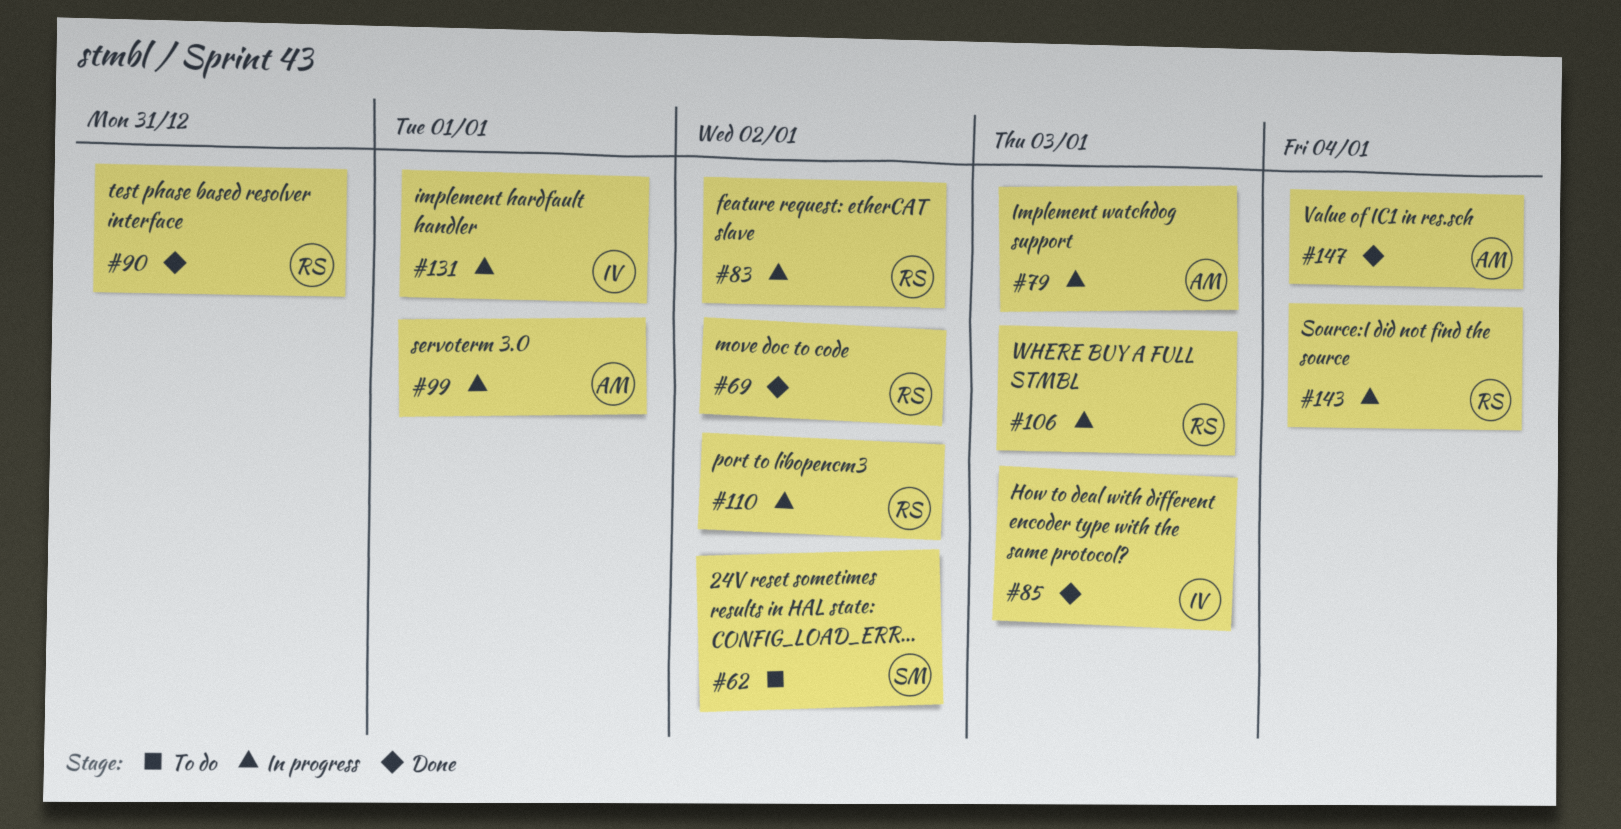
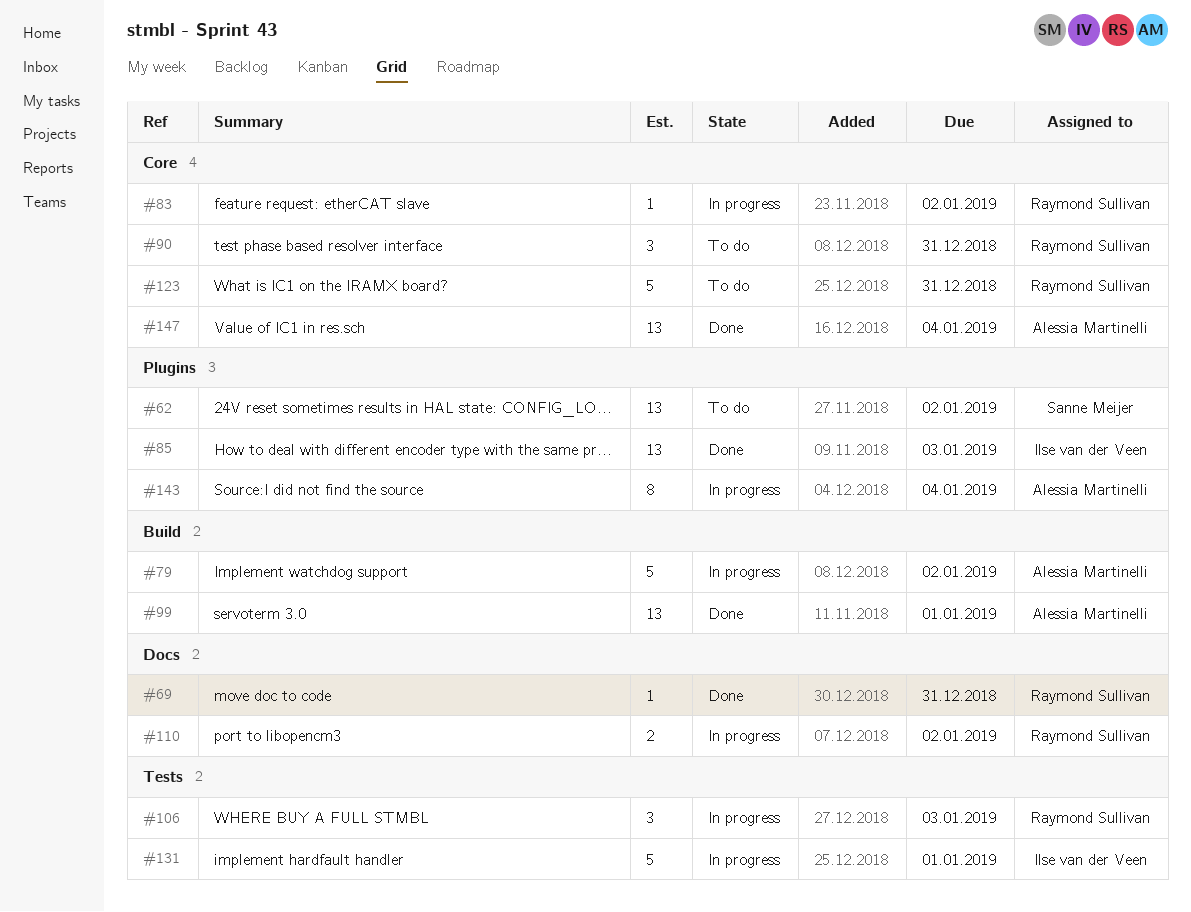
#69, due: Jan 2 -> Dec 31
#79, due: Jan 3 -> Jan 2
#90, status: Done -> To do
#99, status: In progress -> Done
#123: none -> present
#143, owner: Raymond Sullivan -> Alessia Martinelli

